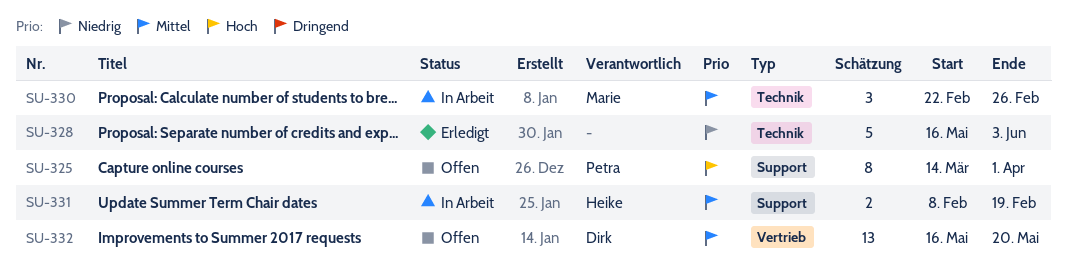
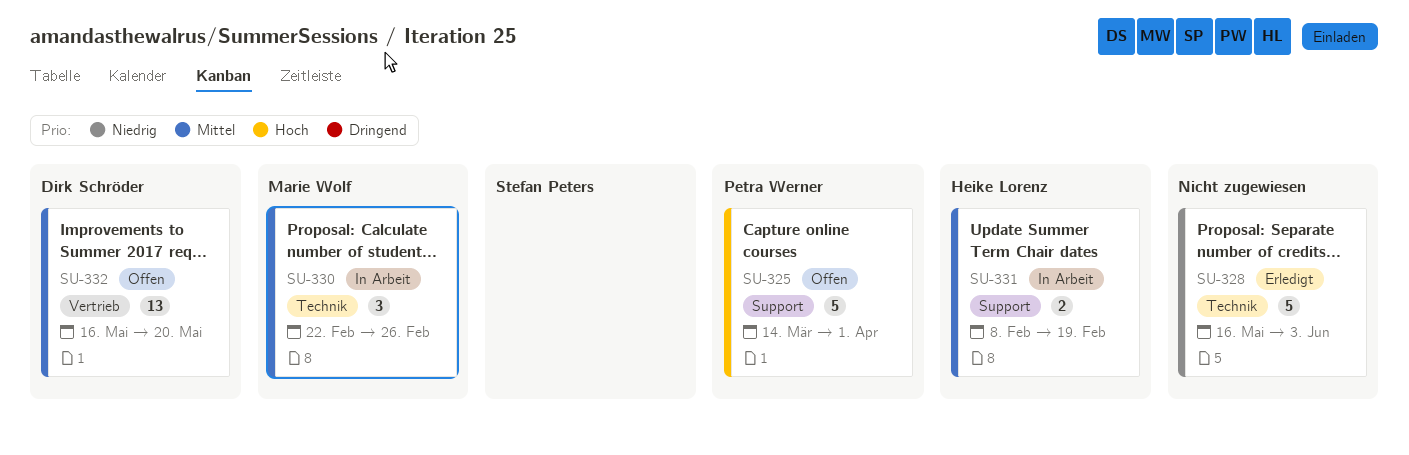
SU-325, estimate: 8 -> 5

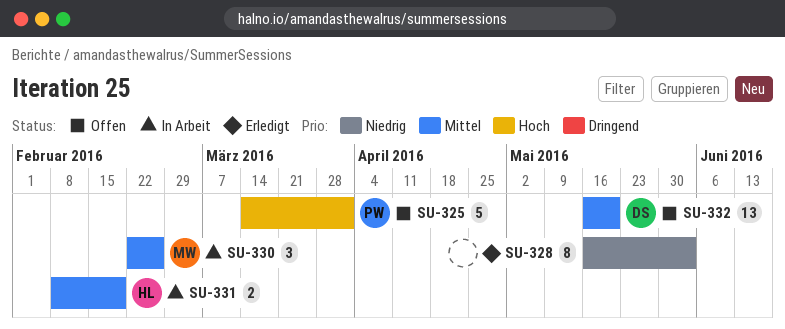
SU-328, estimate: 5 -> 8

